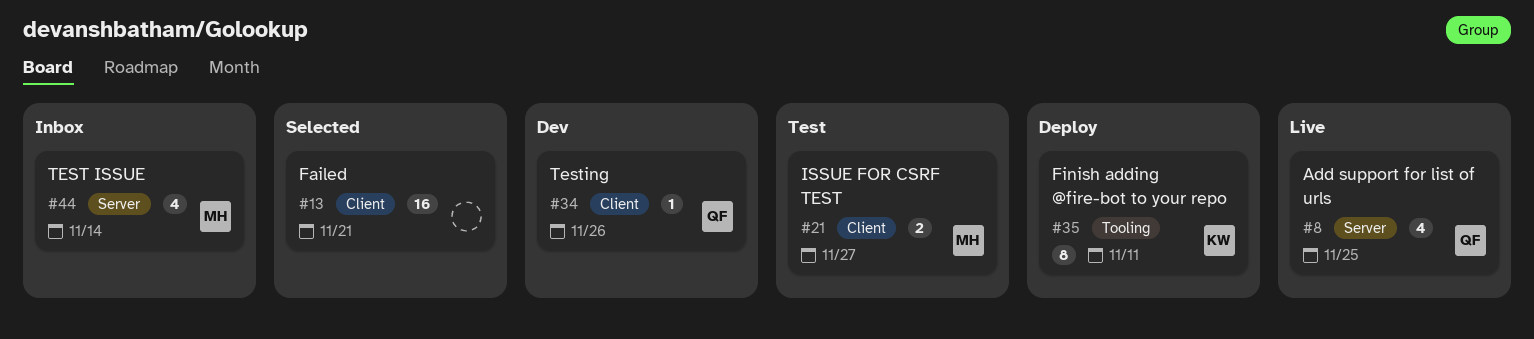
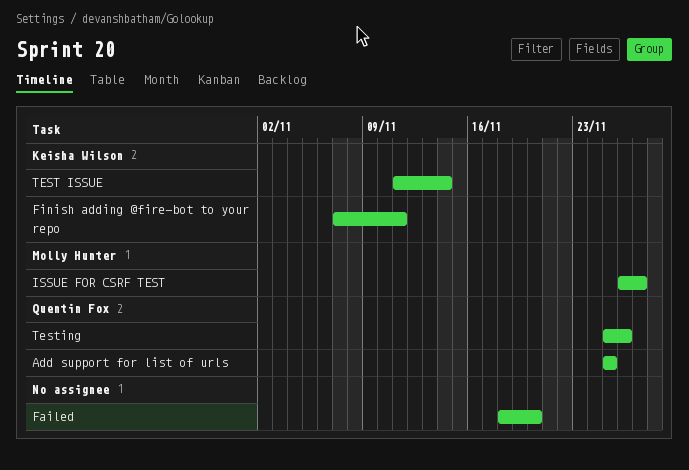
Failed, due: Nov 21 -> Nov 20
TEST ISSUE, owner: Molly Hunter -> Keisha Wilson

